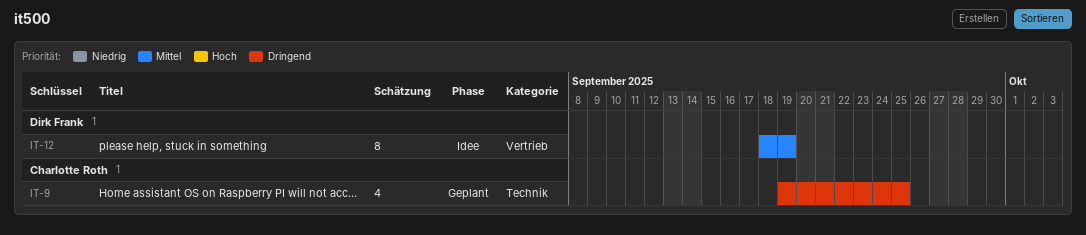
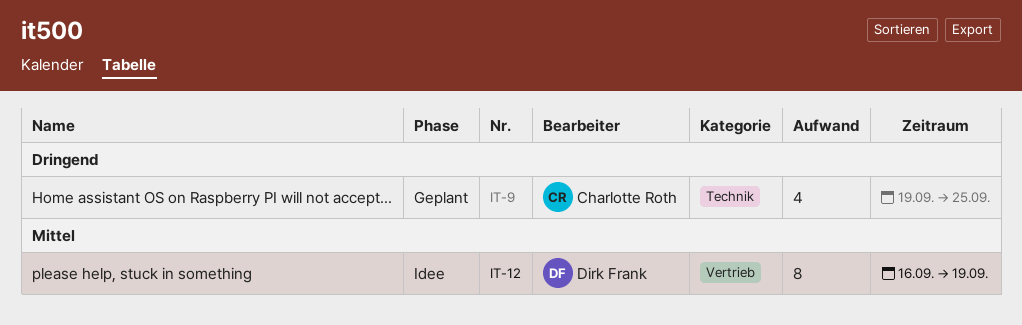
IT-12, start: Sep 18 -> Sep 16

